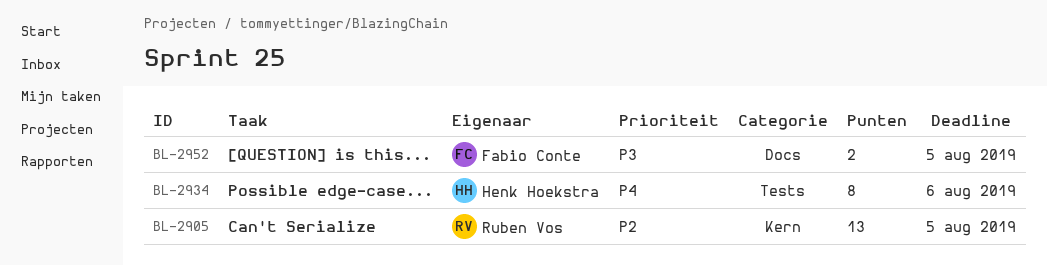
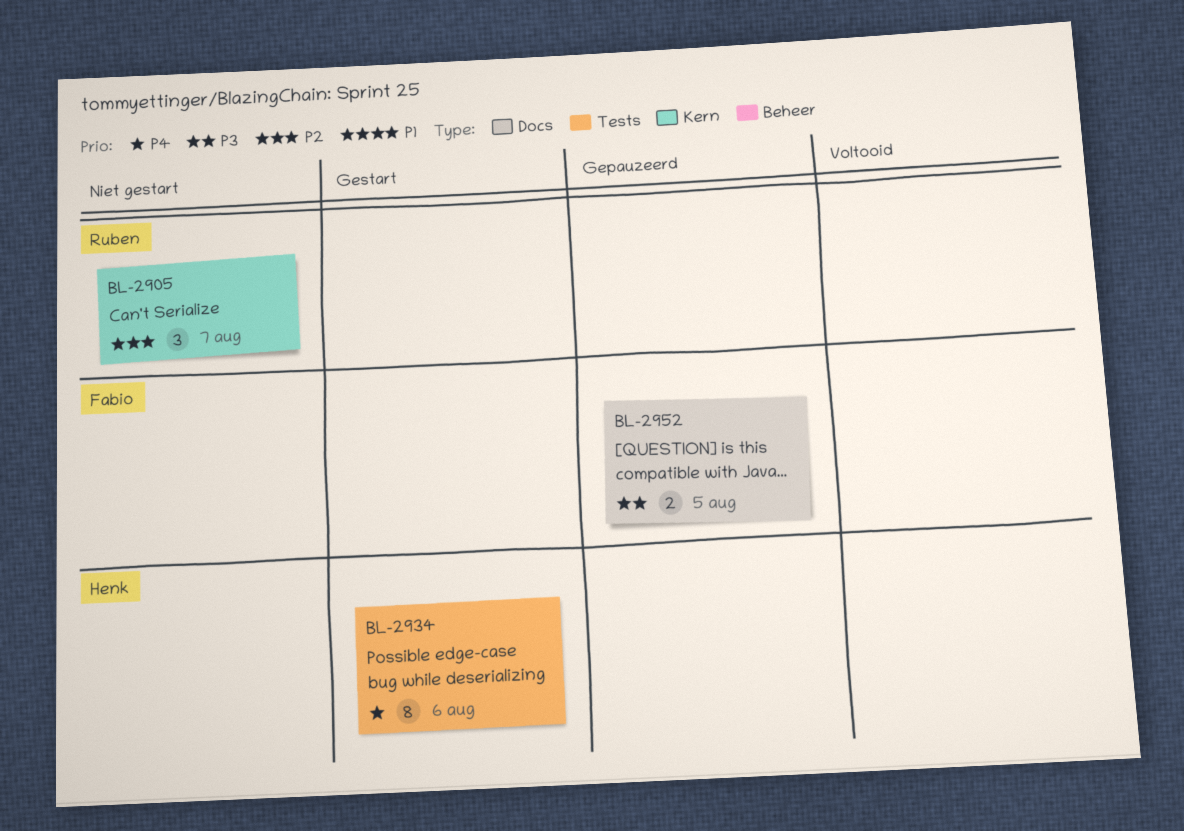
BL-2905, estimate: 13 -> 3
BL-2905, due: Aug 5 -> Aug 7

